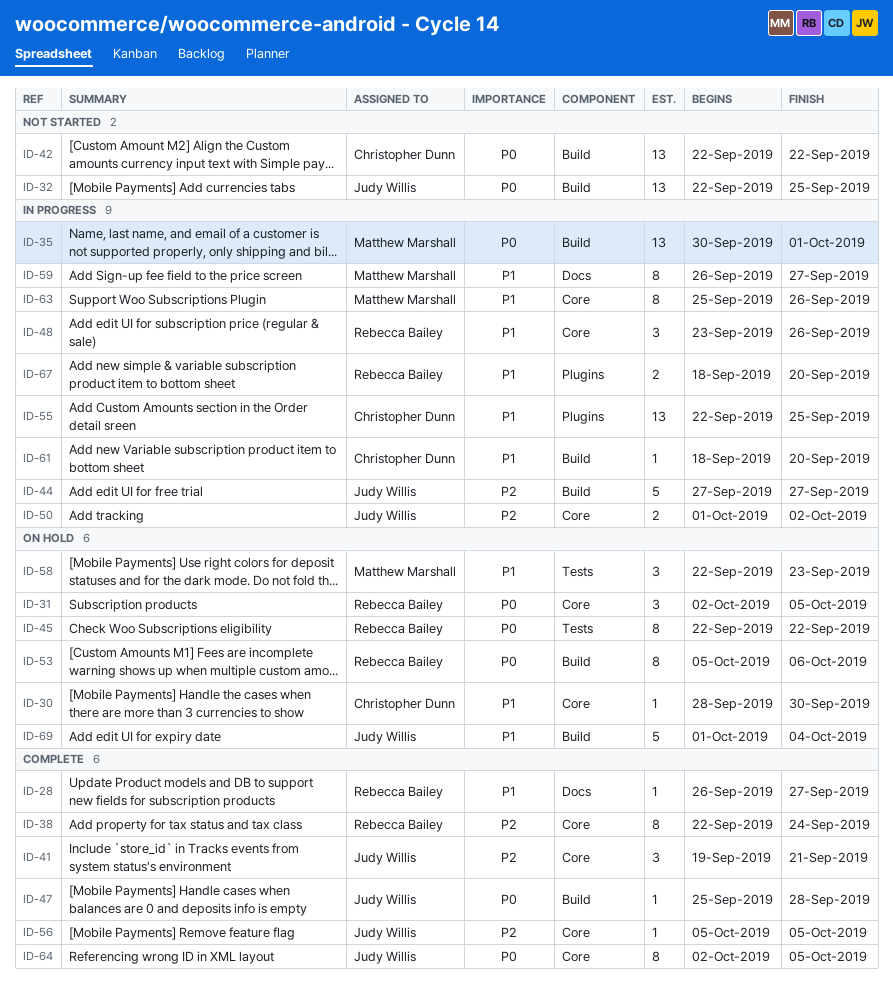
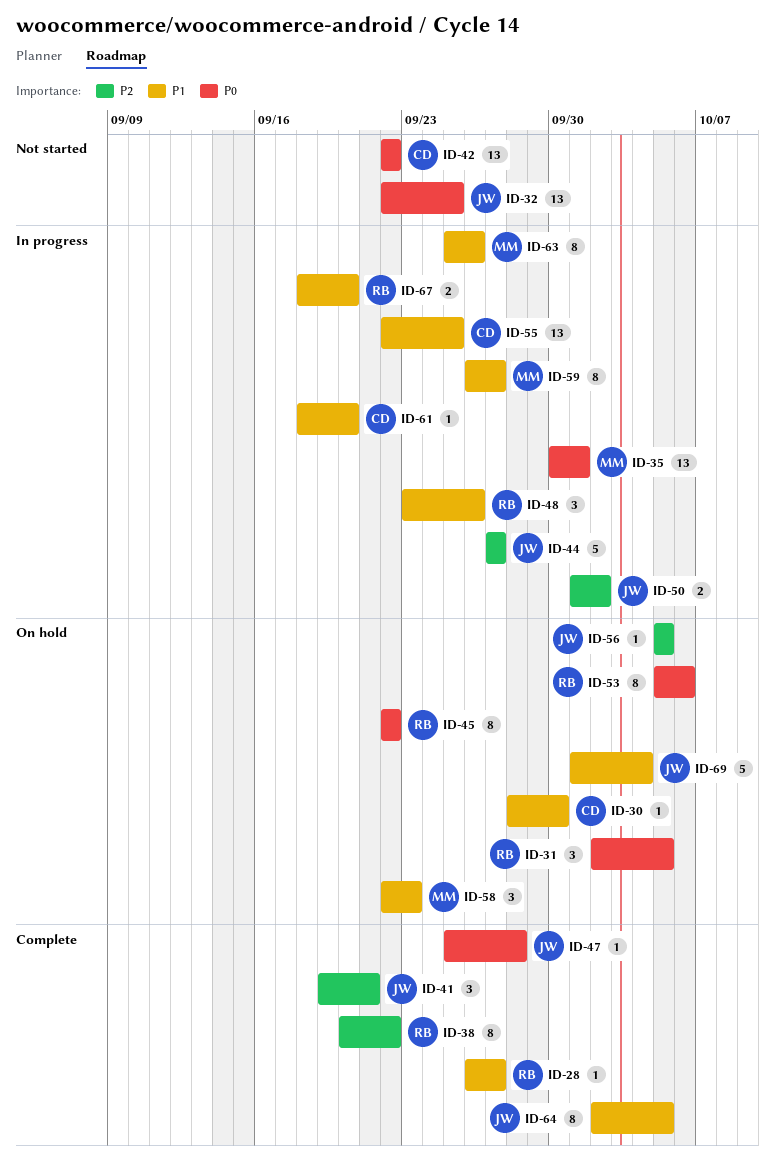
ID-38, start: Sep 22 -> Sep 20
ID-38, due: Sep 24 -> Sep 22
ID-56, status: Complete -> On hold
ID-64, priority: P0 -> P1

